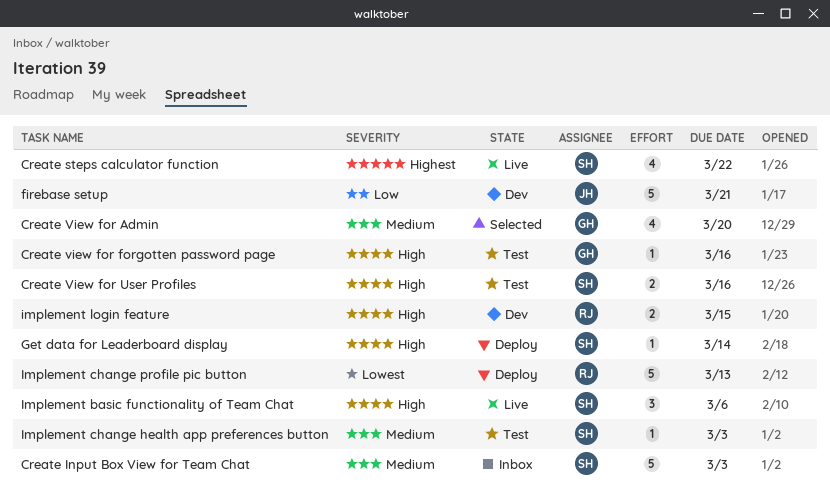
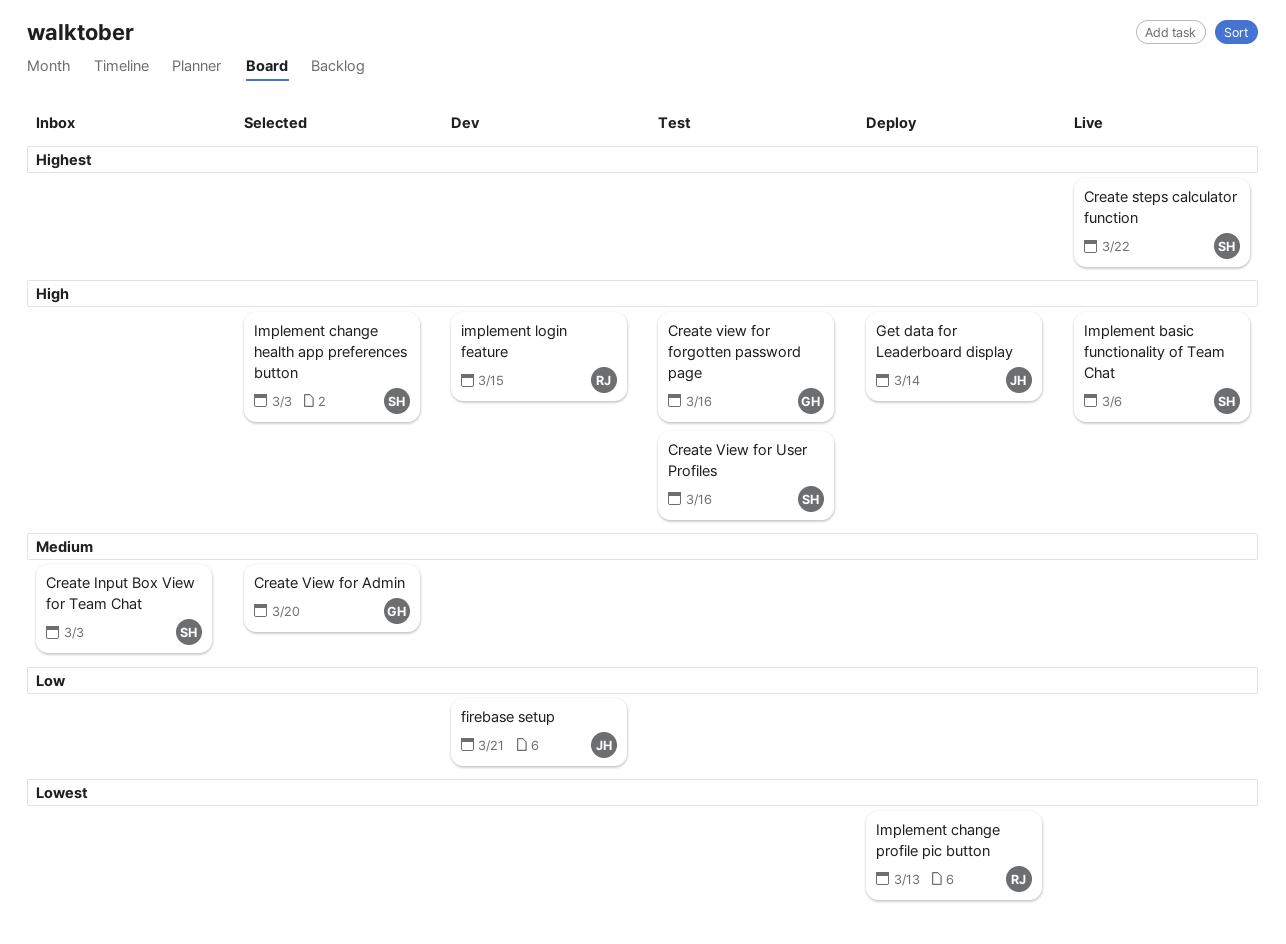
Get data for Leaderboard display, owner: SH -> JH
Implement change health app preferences button, status: Test -> Selected
Implement change health app preferences button, priority: Medium -> High

